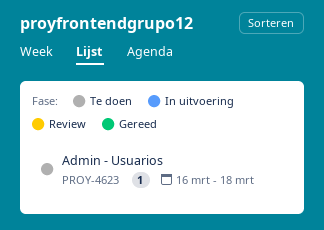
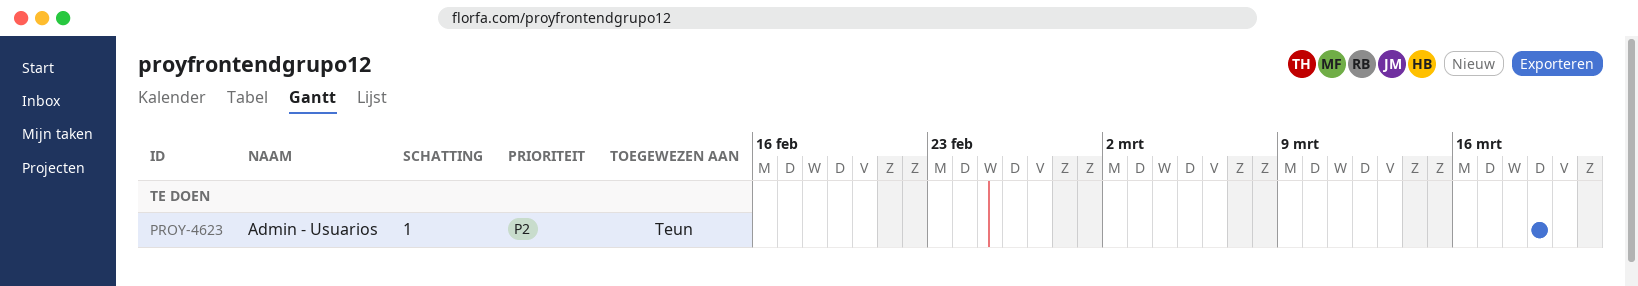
PROY-4623, start: Mar 16 -> Mar 19
PROY-4623, due: Mar 18 -> Mar 19

